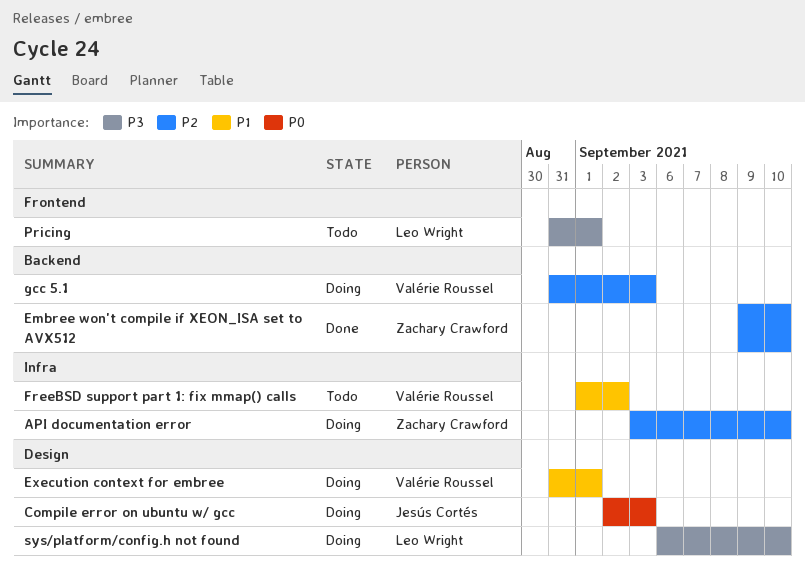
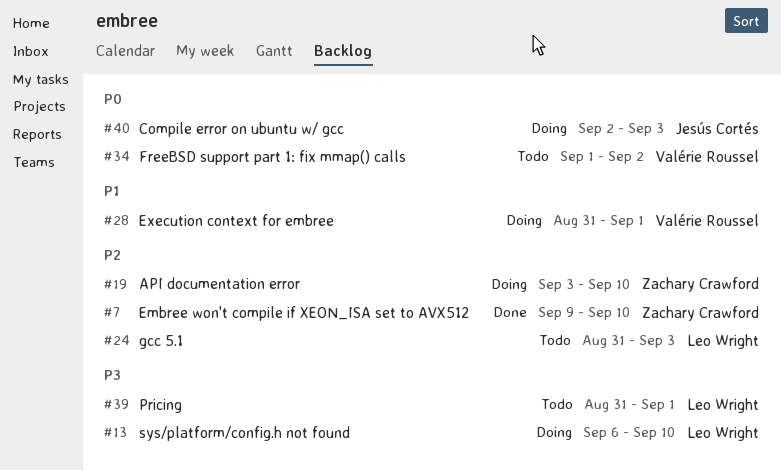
FreeBSD support part 1: fix mmap() calls, priority: P1 -> P0
gcc 5.1, status: Doing -> Todo
gcc 5.1, owner: Valérie Roussel -> Leo Wright

